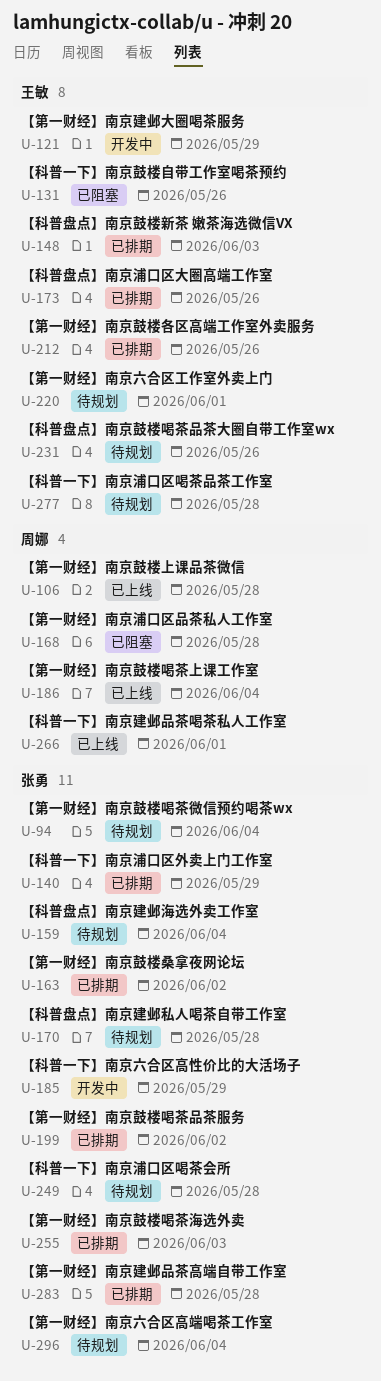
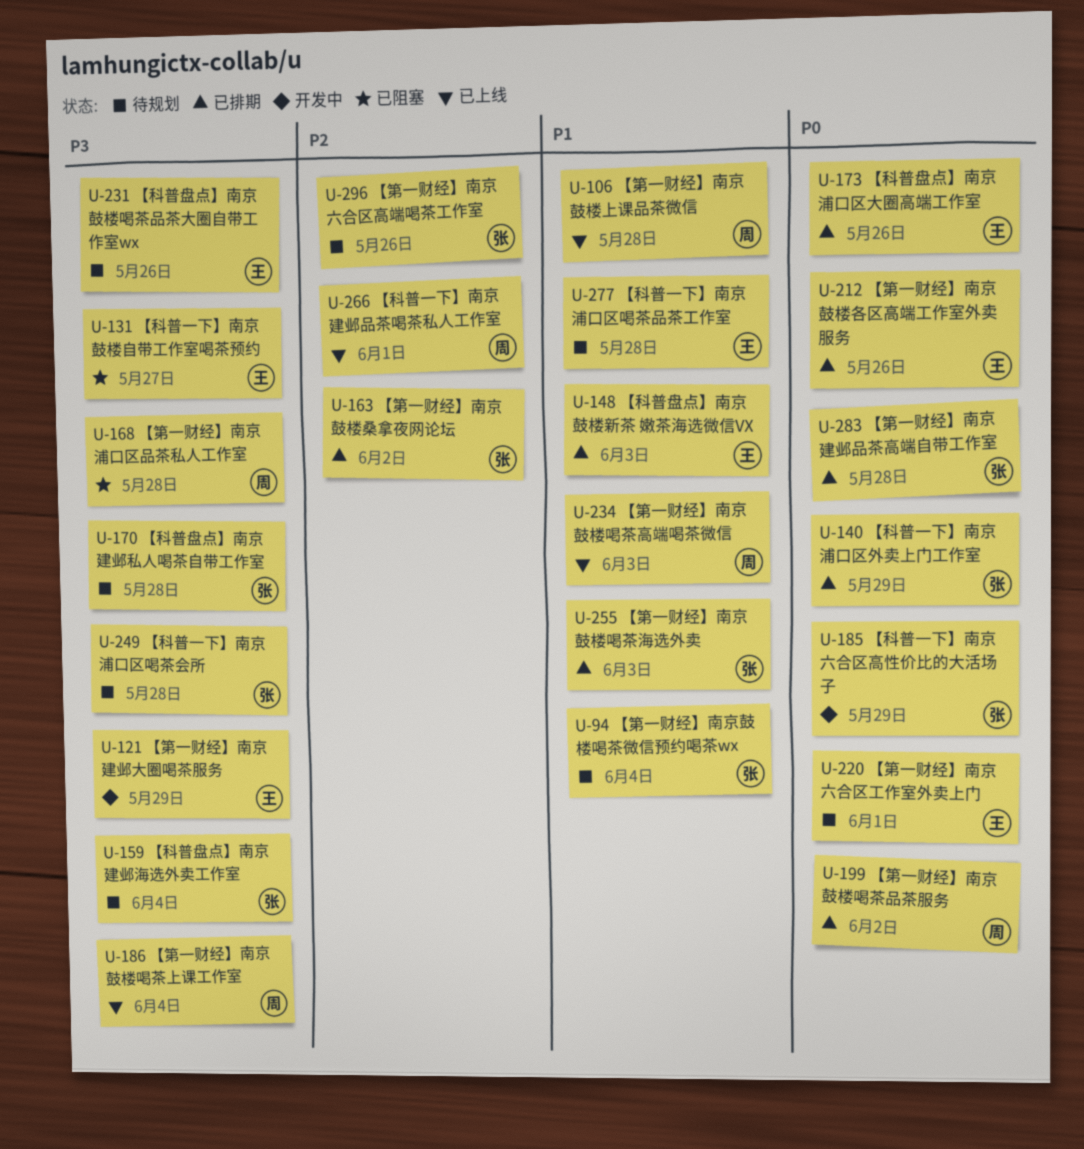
U-131, due: May 26 -> May 27
U-199, owner: 张勇 -> 周娜
U-234: none -> present
U-296, due: Jun 4 -> May 26

